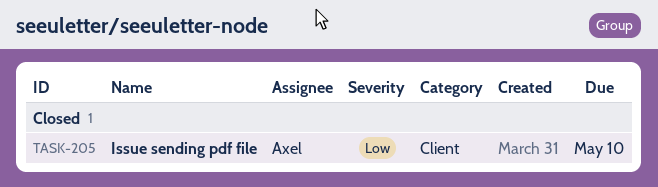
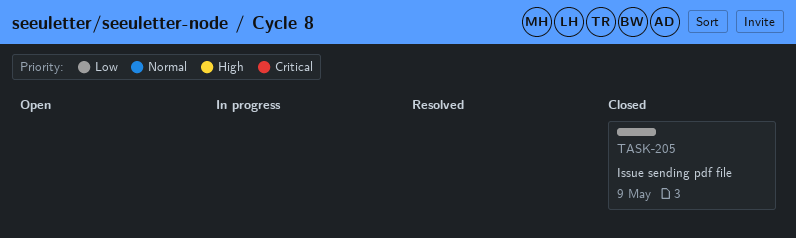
TASK-205, due: May 10 -> May 9

